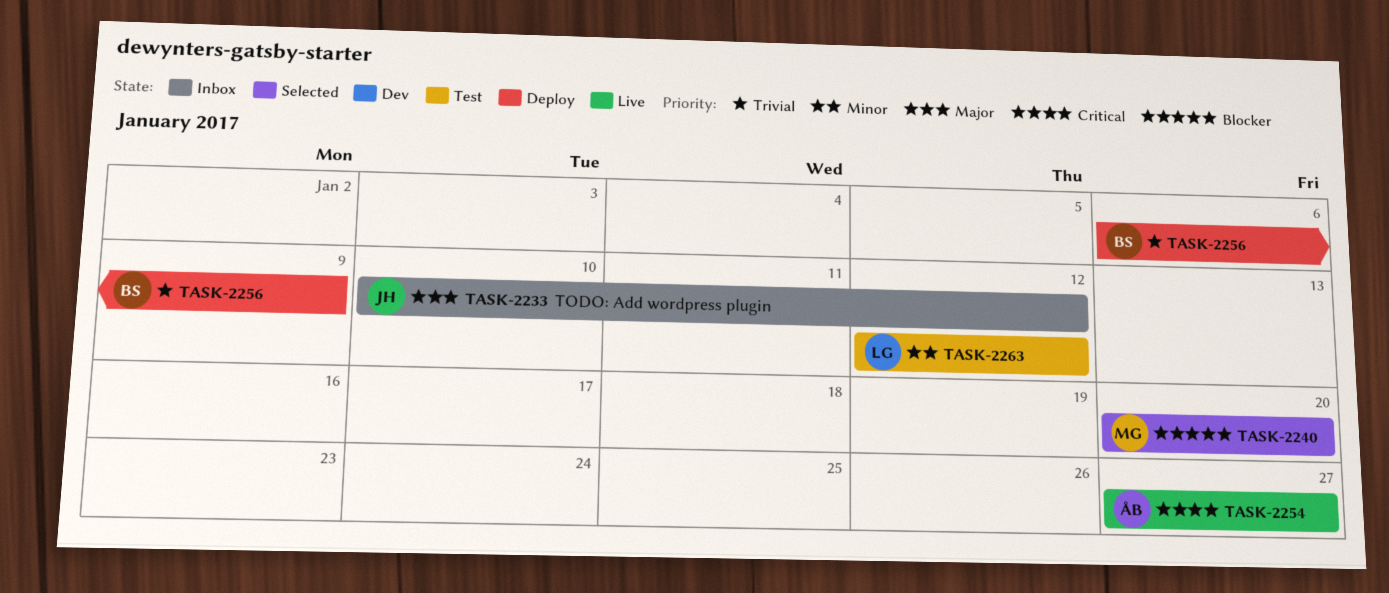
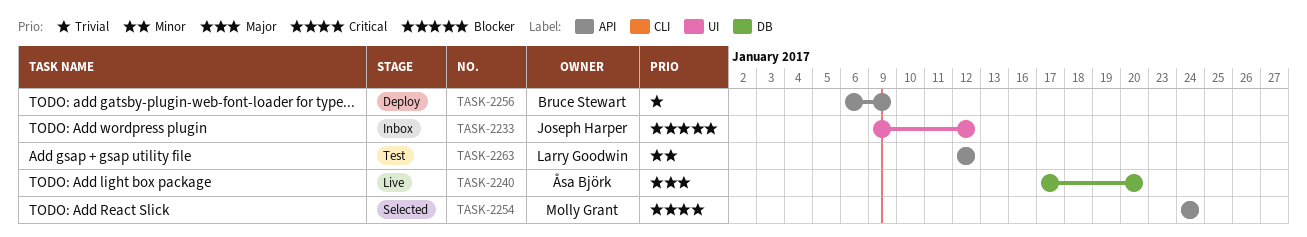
TASK-2233, priority: Major -> Blocker
TASK-2233, start: Jan 10 -> Jan 9
TASK-2240, status: Selected -> Live
TASK-2240, owner: Molly Grant -> Åsa Björk
TASK-2240, priority: Blocker -> Major
TASK-2240, start: Jan 20 -> Jan 17
TASK-2254, status: Live -> Selected
TASK-2254, owner: Åsa Björk -> Molly Grant
TASK-2254, start: Jan 27 -> Jan 24
TASK-2254, due: Jan 27 -> Jan 24

